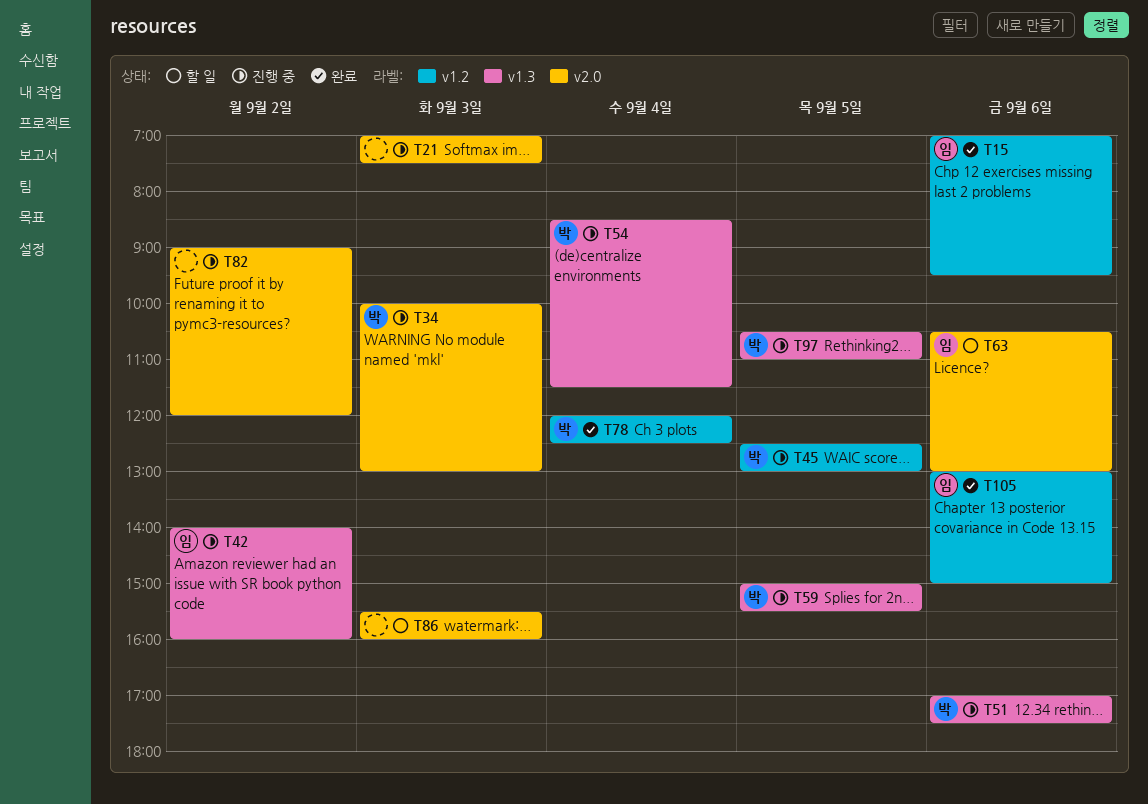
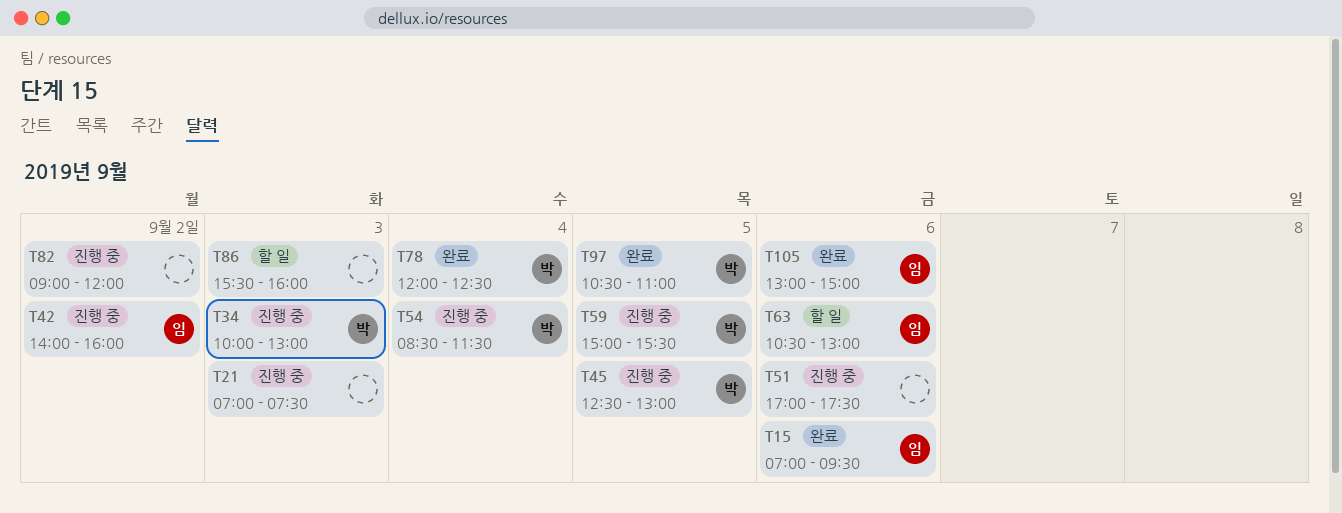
T51, owner: 박 -> none
T97, status: 진행 중 -> 완료

